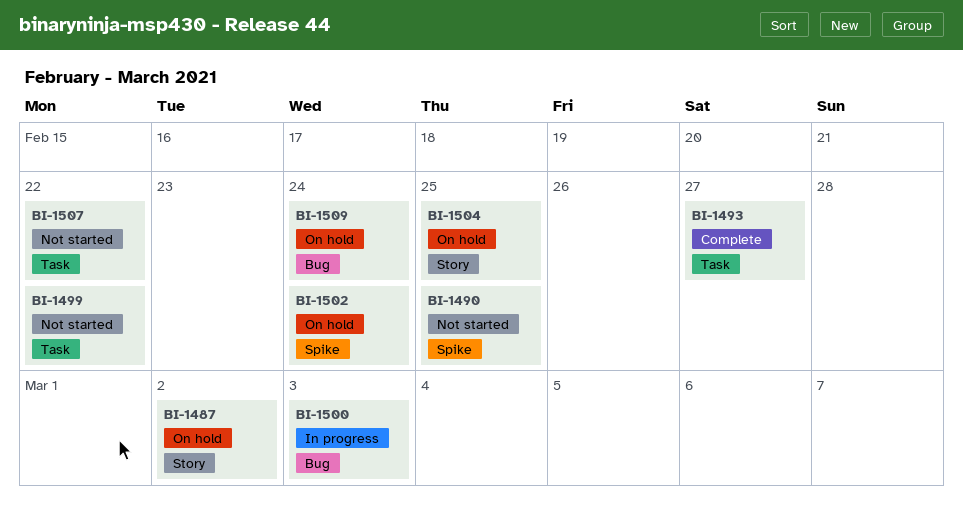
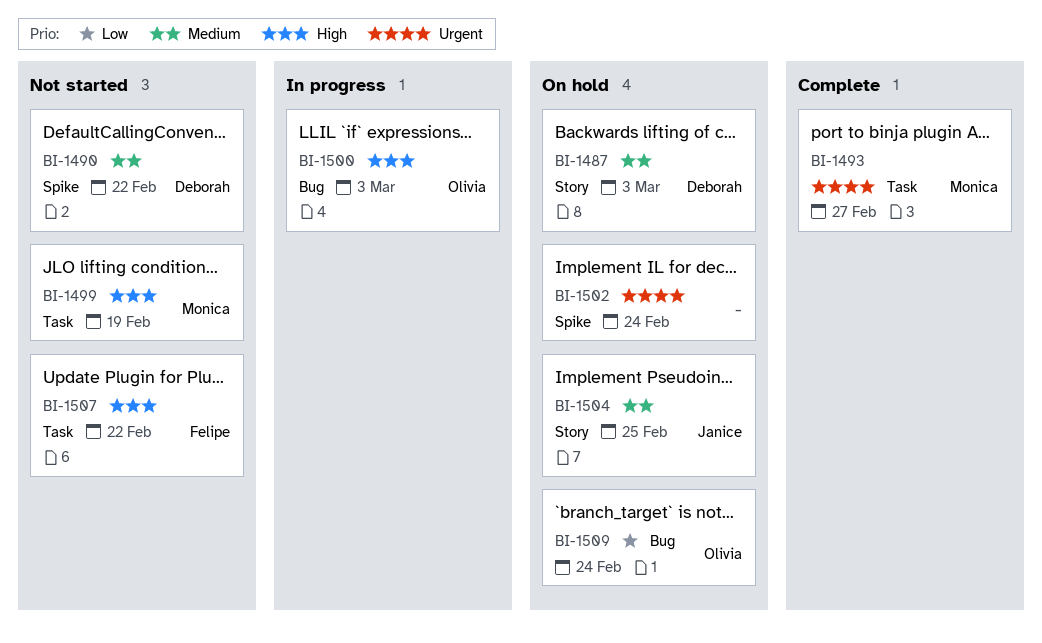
BI-1487, due: Mar 2 -> Mar 3
BI-1490, due: Feb 25 -> Feb 22
BI-1499, due: Feb 22 -> Feb 19

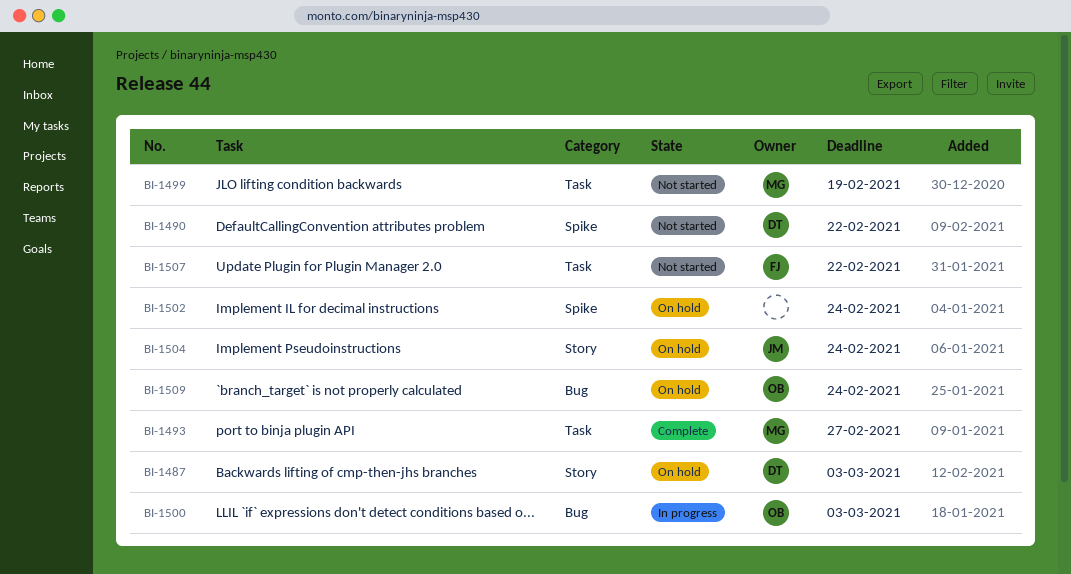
BI-1504, due: Feb 25 -> Feb 24

